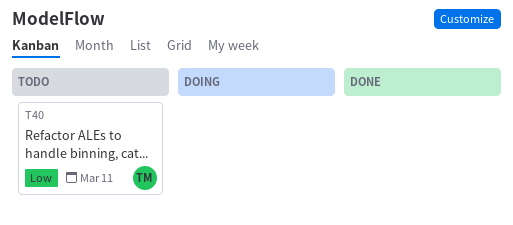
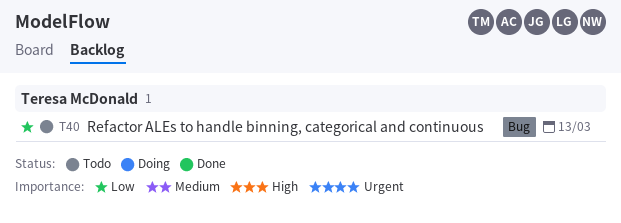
T40, due: Mar 11 -> Mar 13

